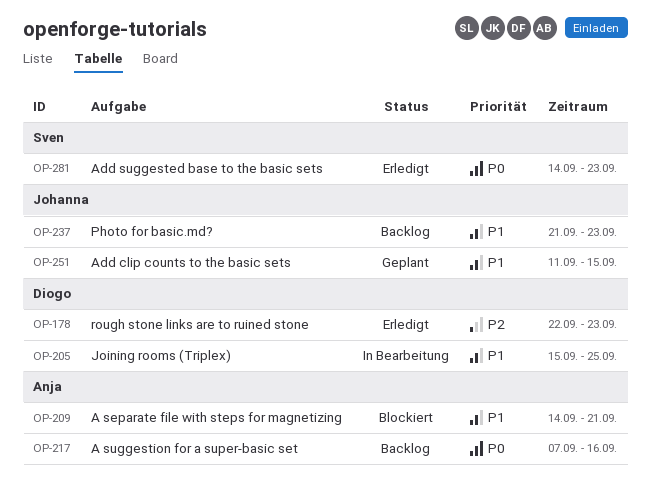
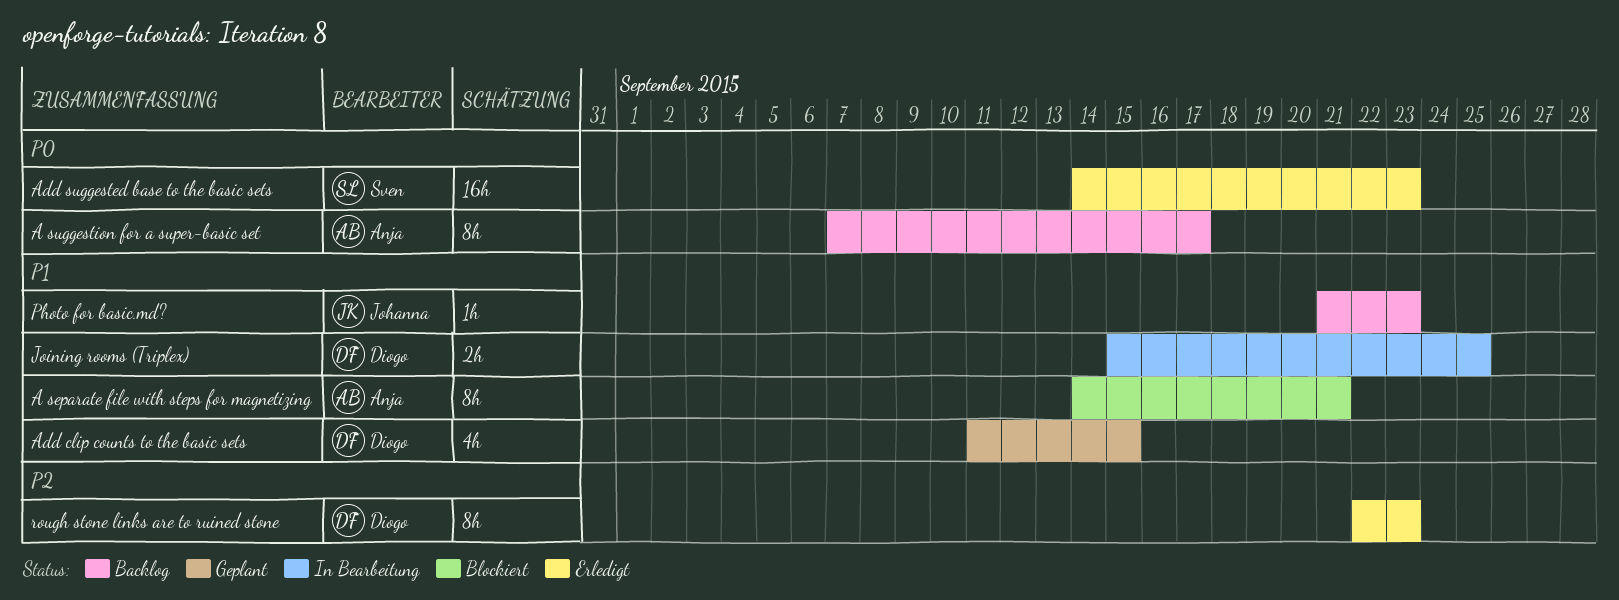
A suggestion for a super-basic set, due: Sep 16 -> Sep 17
Add clip counts to the basic sets, owner: Johanna -> Diogo

